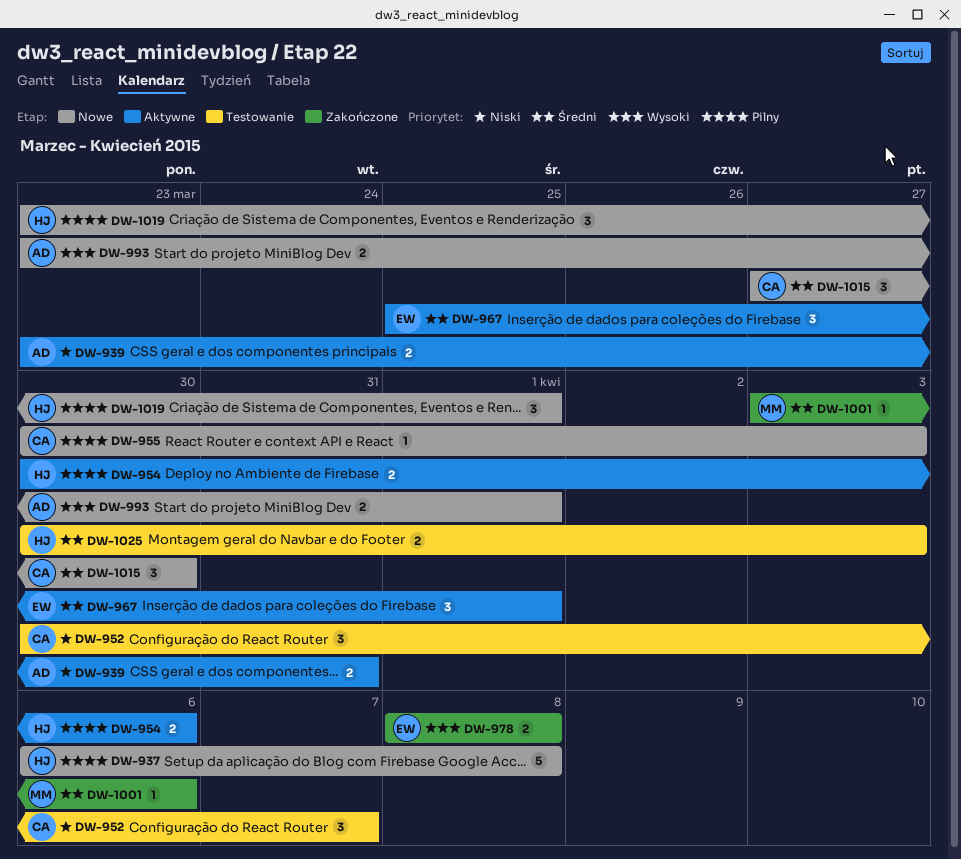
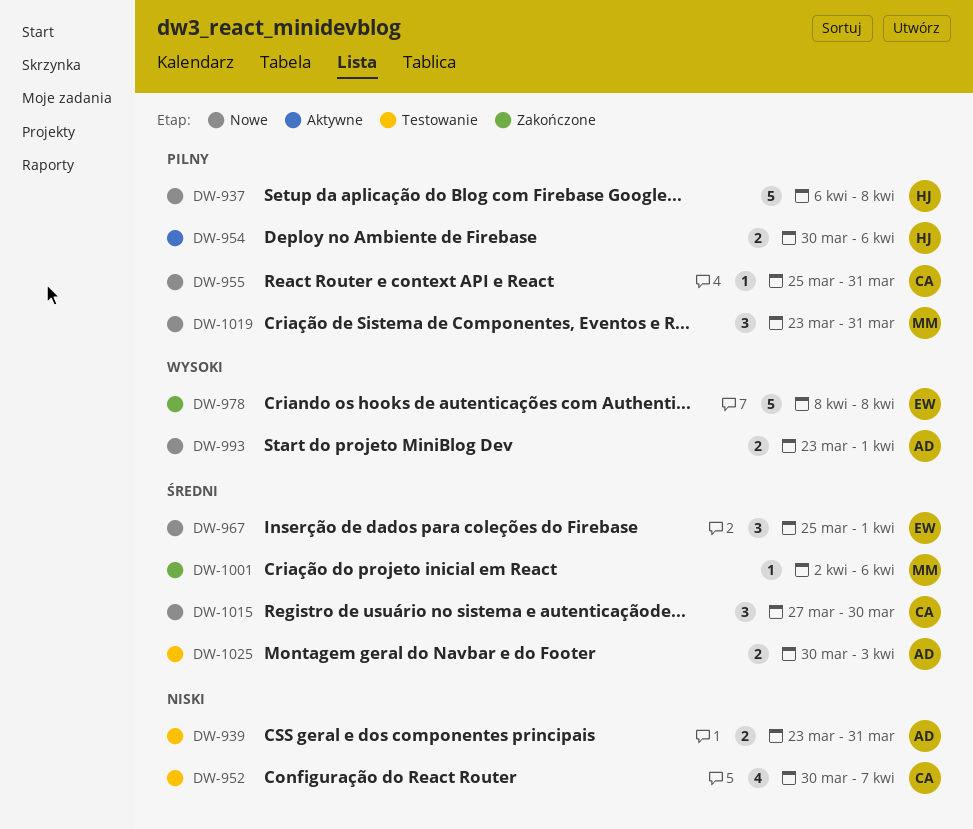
DW-939, status: Aktywne -> Testowanie
DW-952, estimate: 3 -> 4
DW-955, start: Mar 30 -> Mar 25
DW-955, due: Apr 3 -> Mar 31
DW-967, status: Aktywne -> Nowe
DW-978, estimate: 2 -> 5
DW-1001, start: Apr 3 -> Apr 2
DW-1019, owner: HJ -> MM
DW-1019, due: Apr 1 -> Mar 31
DW-1025, owner: HJ -> AD

